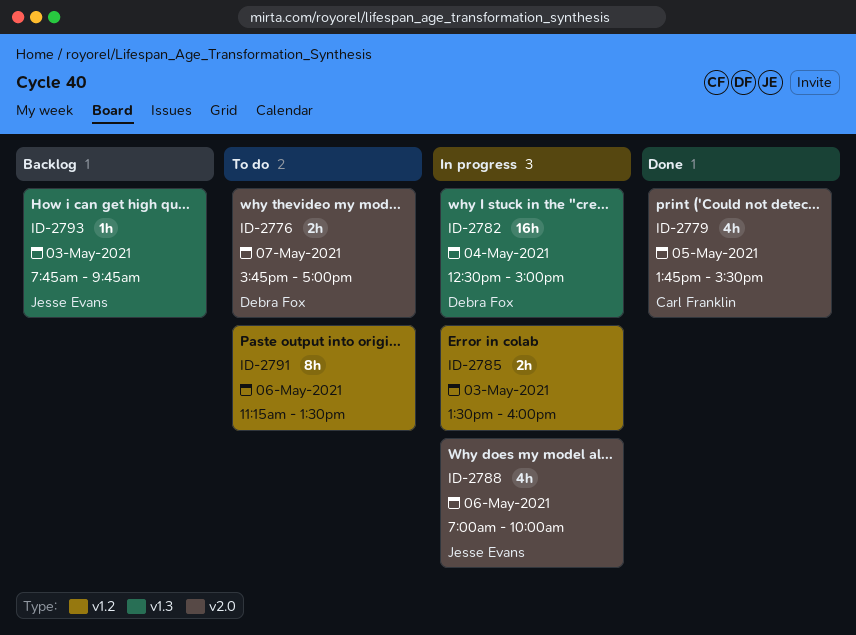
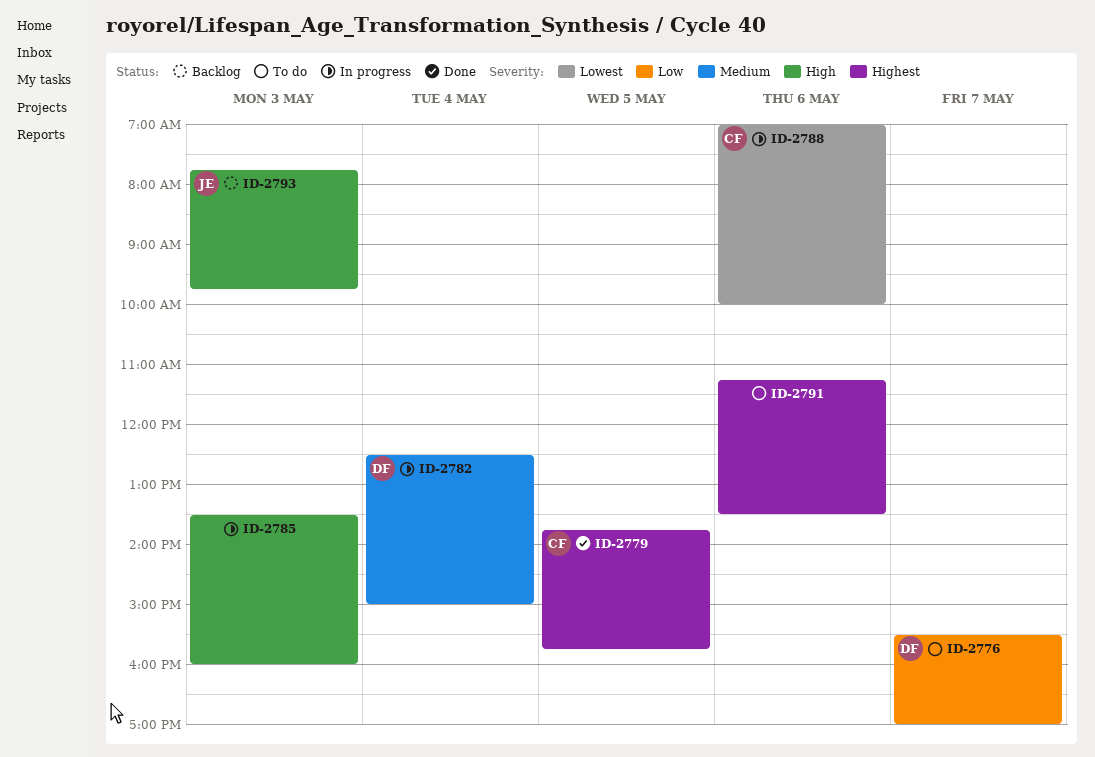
ID-2776, begins: 15:45 -> 15:30
ID-2779, ends: 15:30 -> 15:45
ID-2788, owner: Jesse Evans -> Carl Franklin

